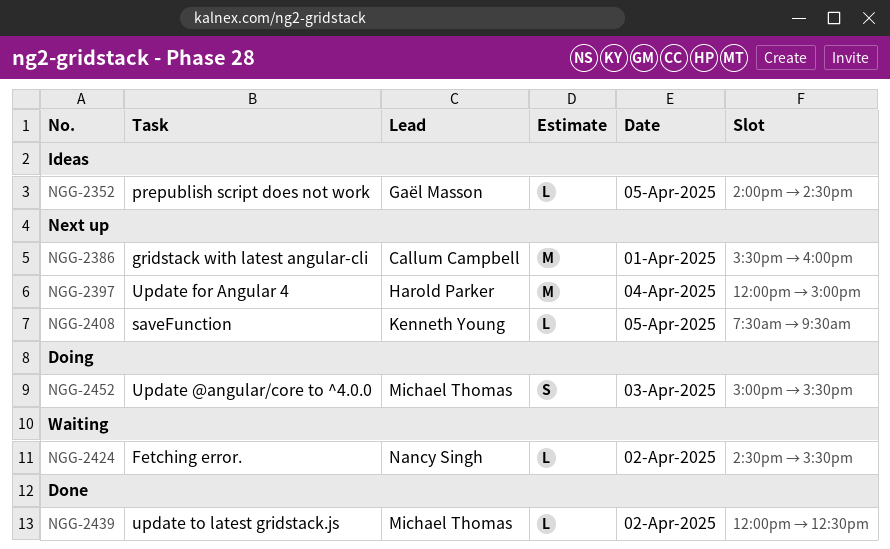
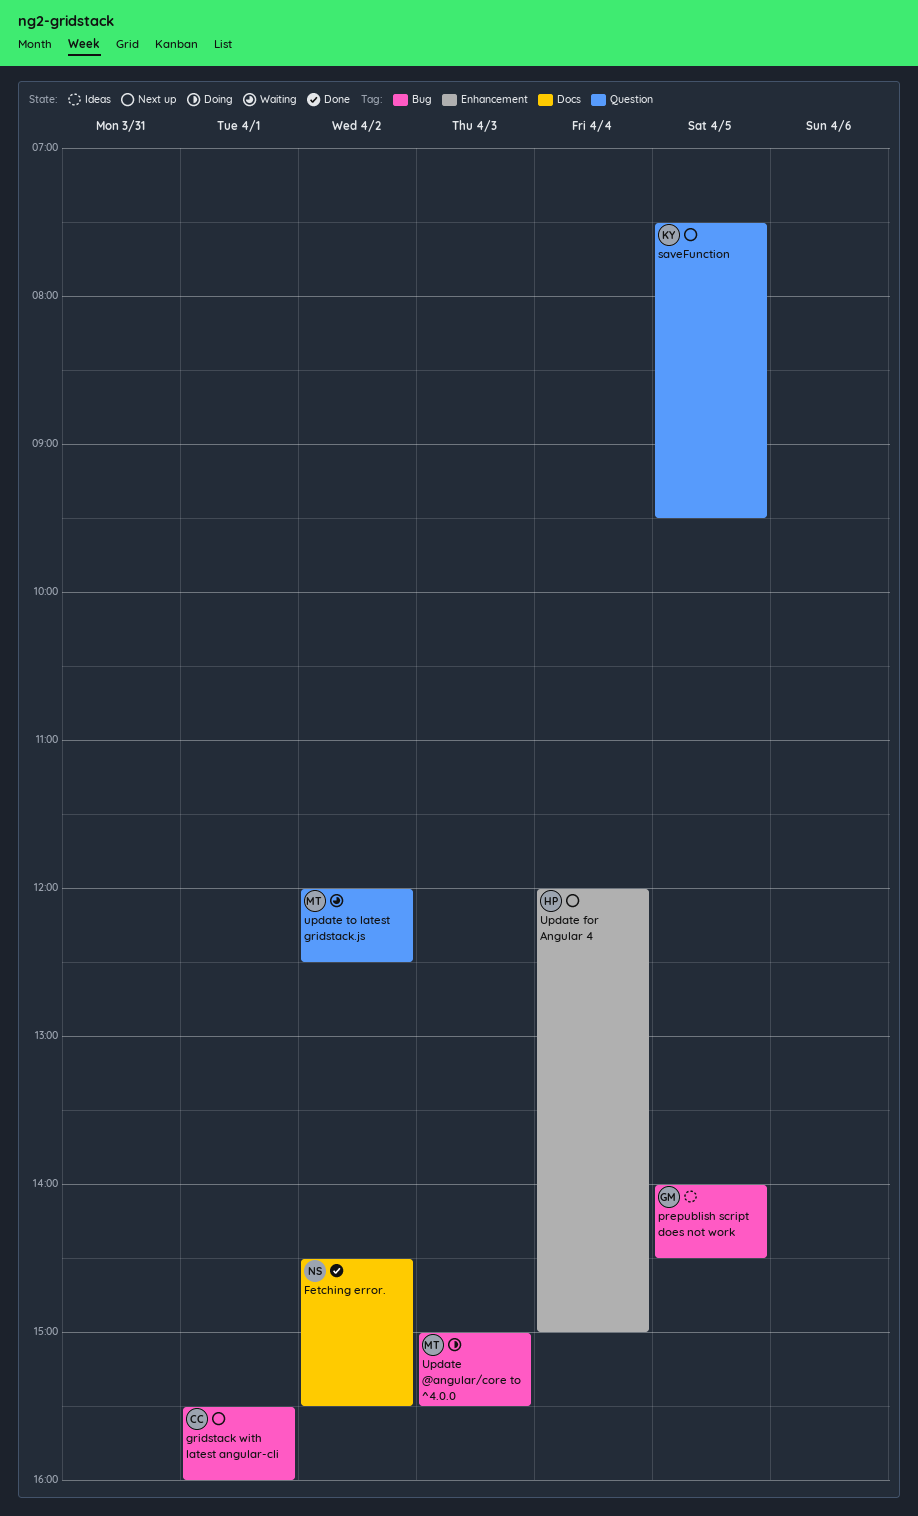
Fetching error., status: Waiting -> Done
update to latest gridstack.js, status: Done -> Waiting

